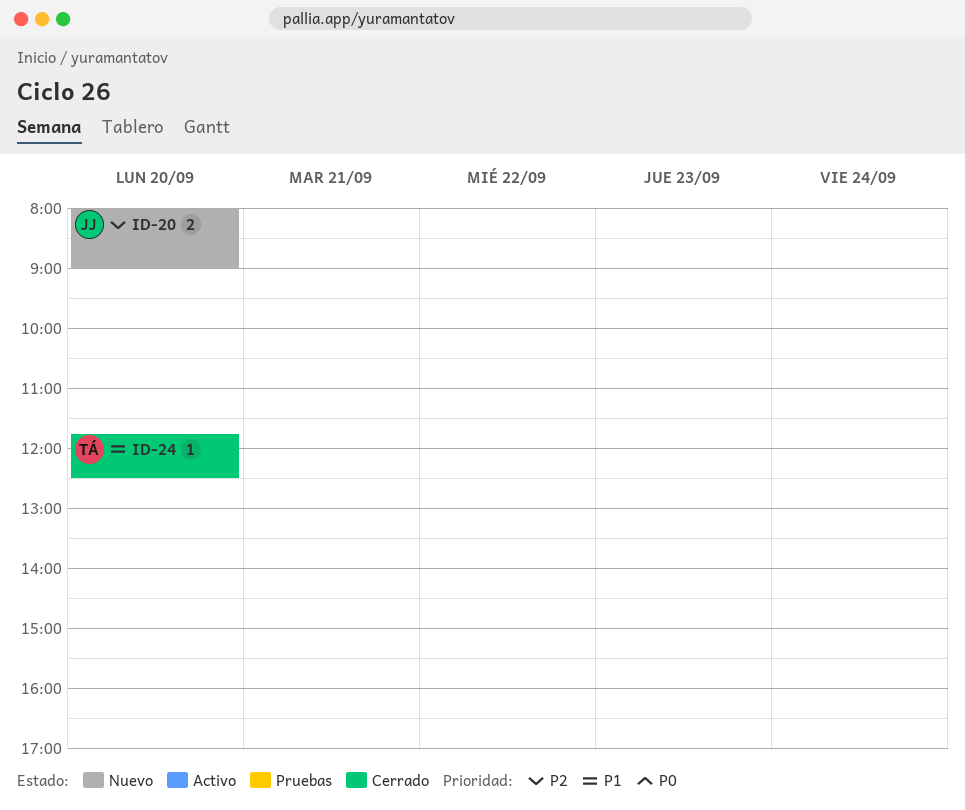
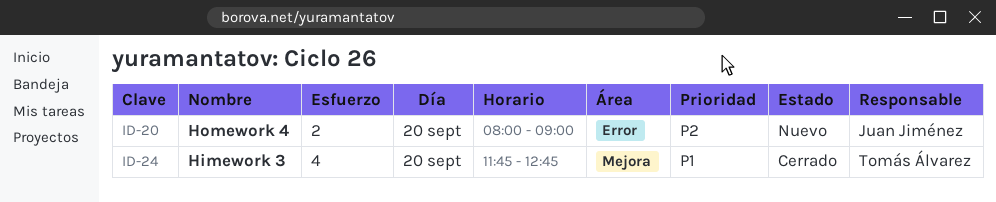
ID-24, estimate: 1 -> 4
ID-24, ends: 12:30 -> 12:45

